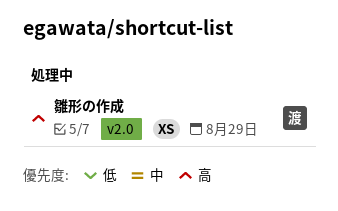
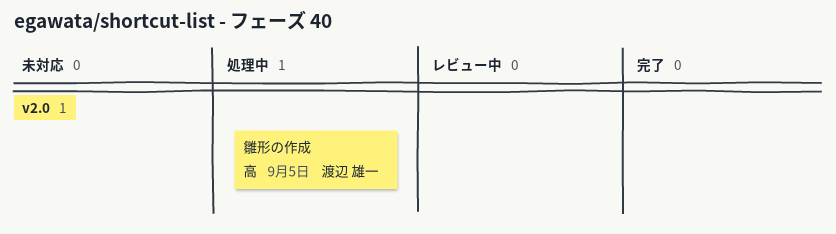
雛形の作成, due: Aug 29 -> Sep 5

